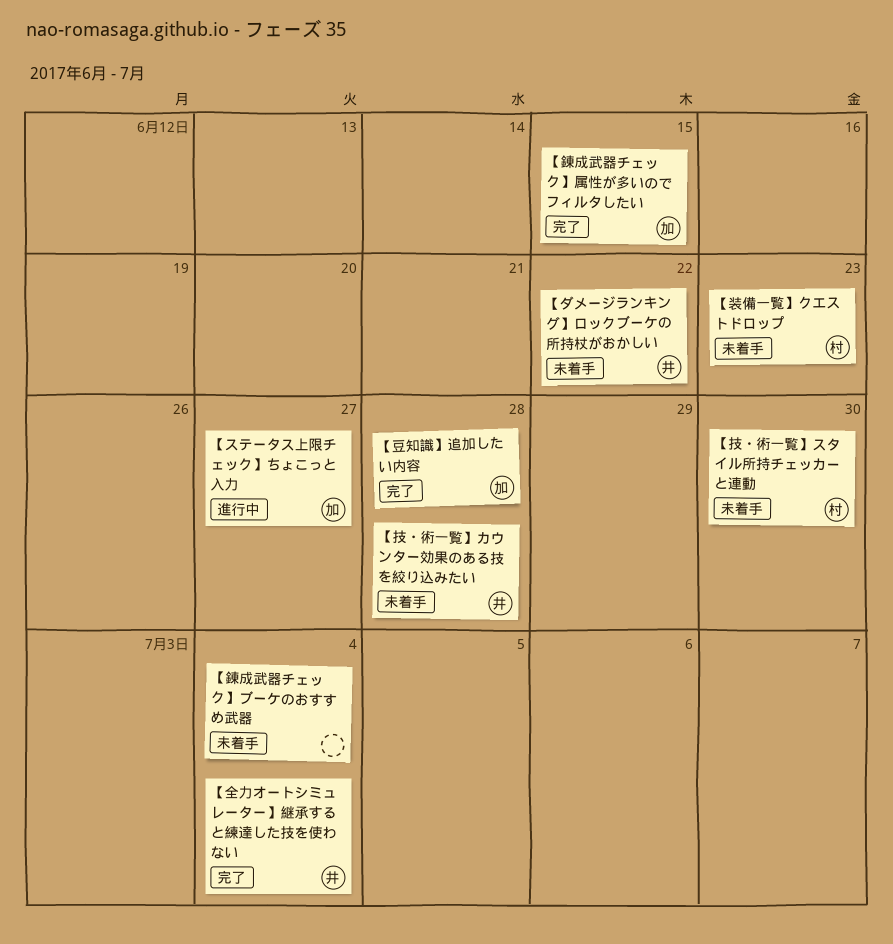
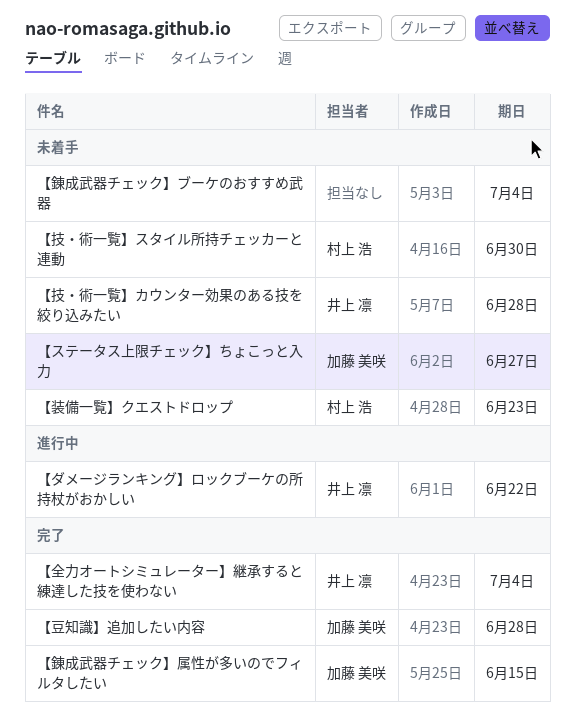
【ステータス上限チェック】ちょこっと入力, status: 進行中 -> 未着手
【ダメージランキング】ロックブーケの所持杖がおかしい, status: 未着手 -> 進行中

